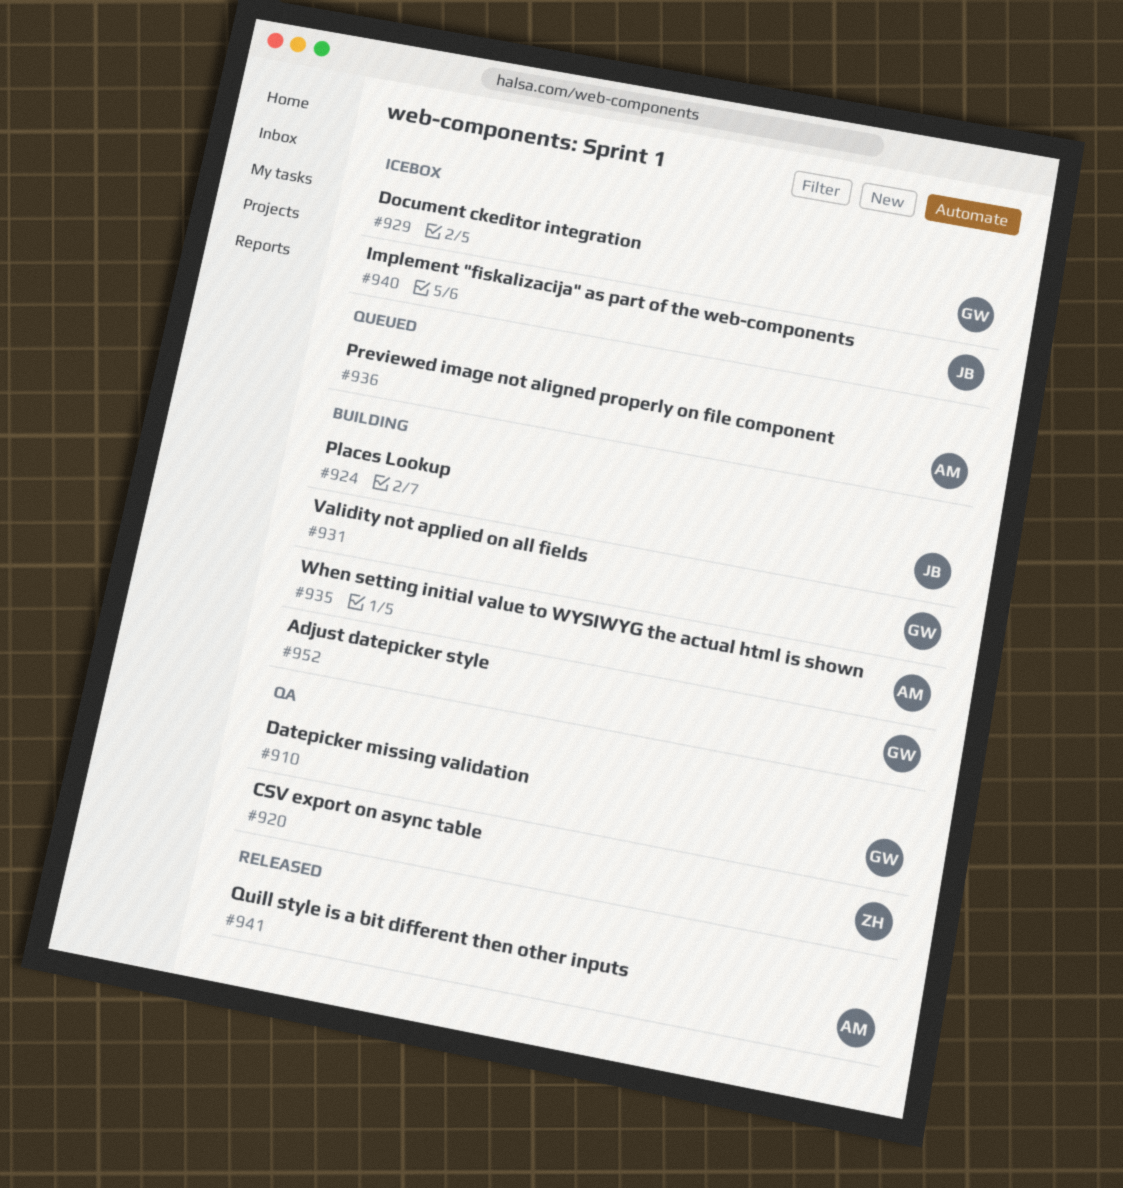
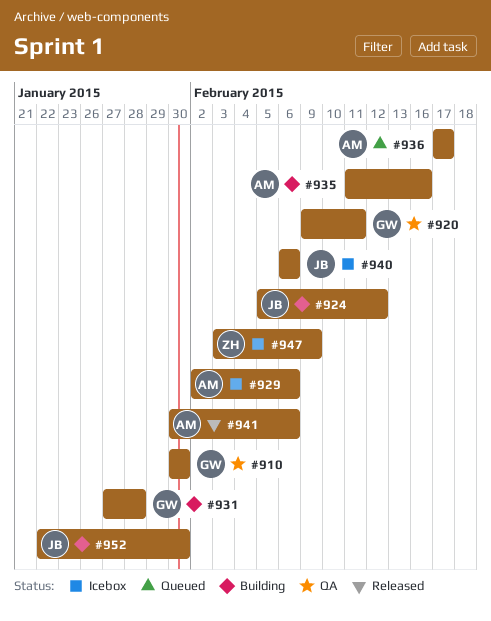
#920, owner: ZH -> GW
#929, owner: GW -> AM
#947: none -> present
#952, owner: GW -> JB

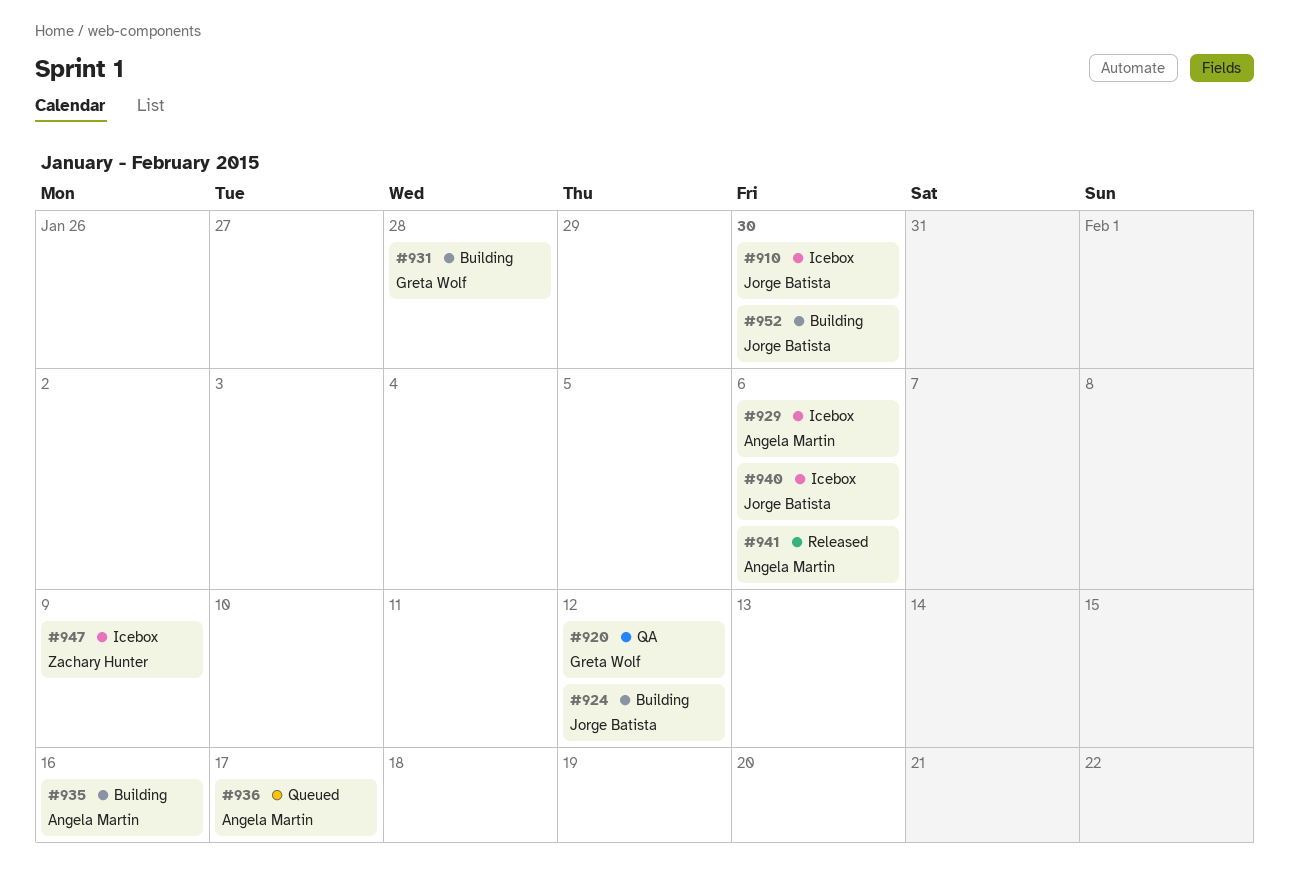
#910, status: QA -> Icebox
#910, owner: Greta Wolf -> Jorge Batista
#920, due: Feb 11 -> Feb 12

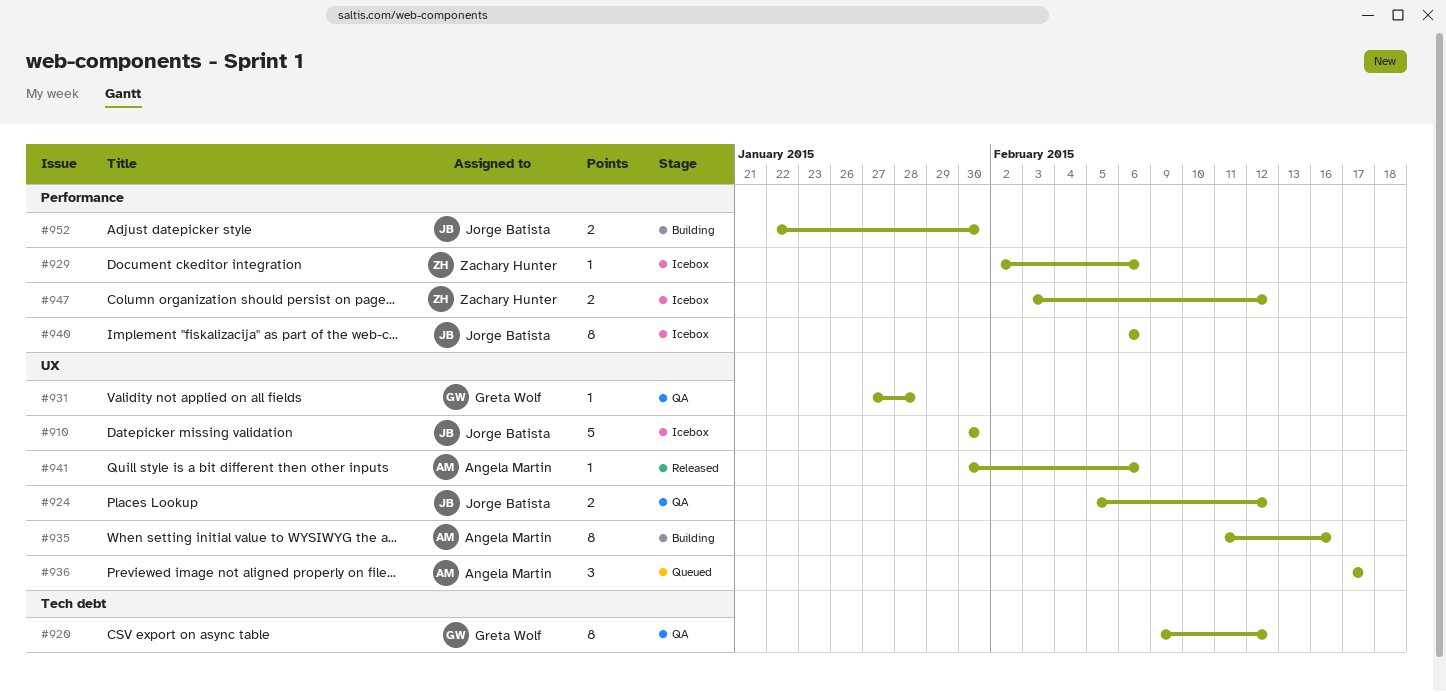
#924, status: Building -> QA
#929, owner: Angela Martin -> Zachary Hunter
#931, status: Building -> QA
#947, due: Feb 9 -> Feb 12

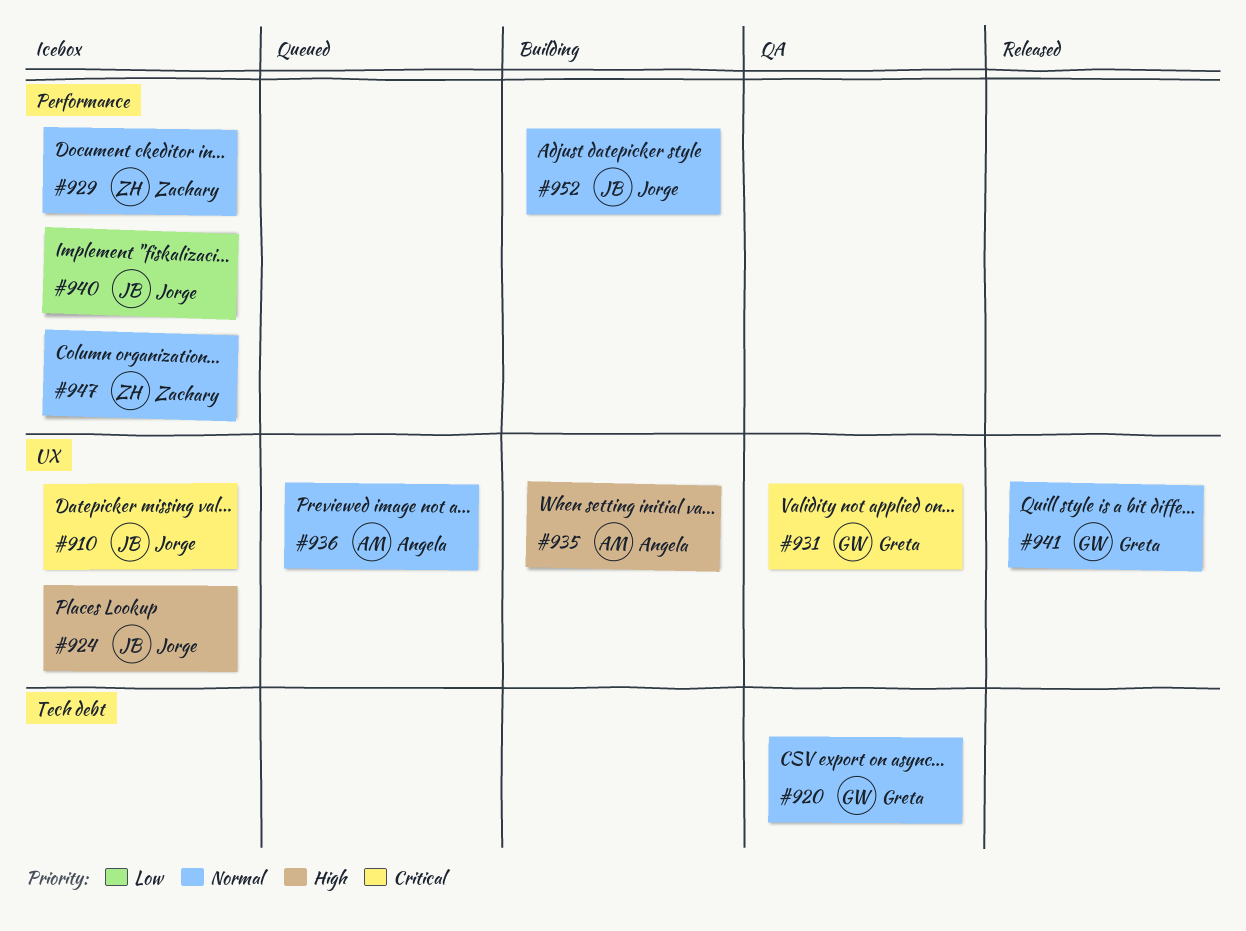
#924, status: QA -> Icebox
#941, owner: Angela Martin -> Greta Wolf

